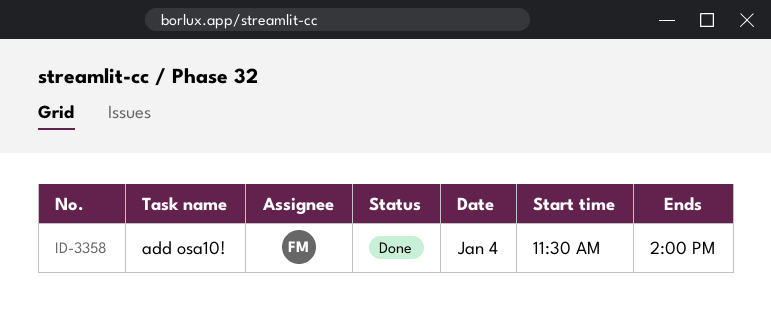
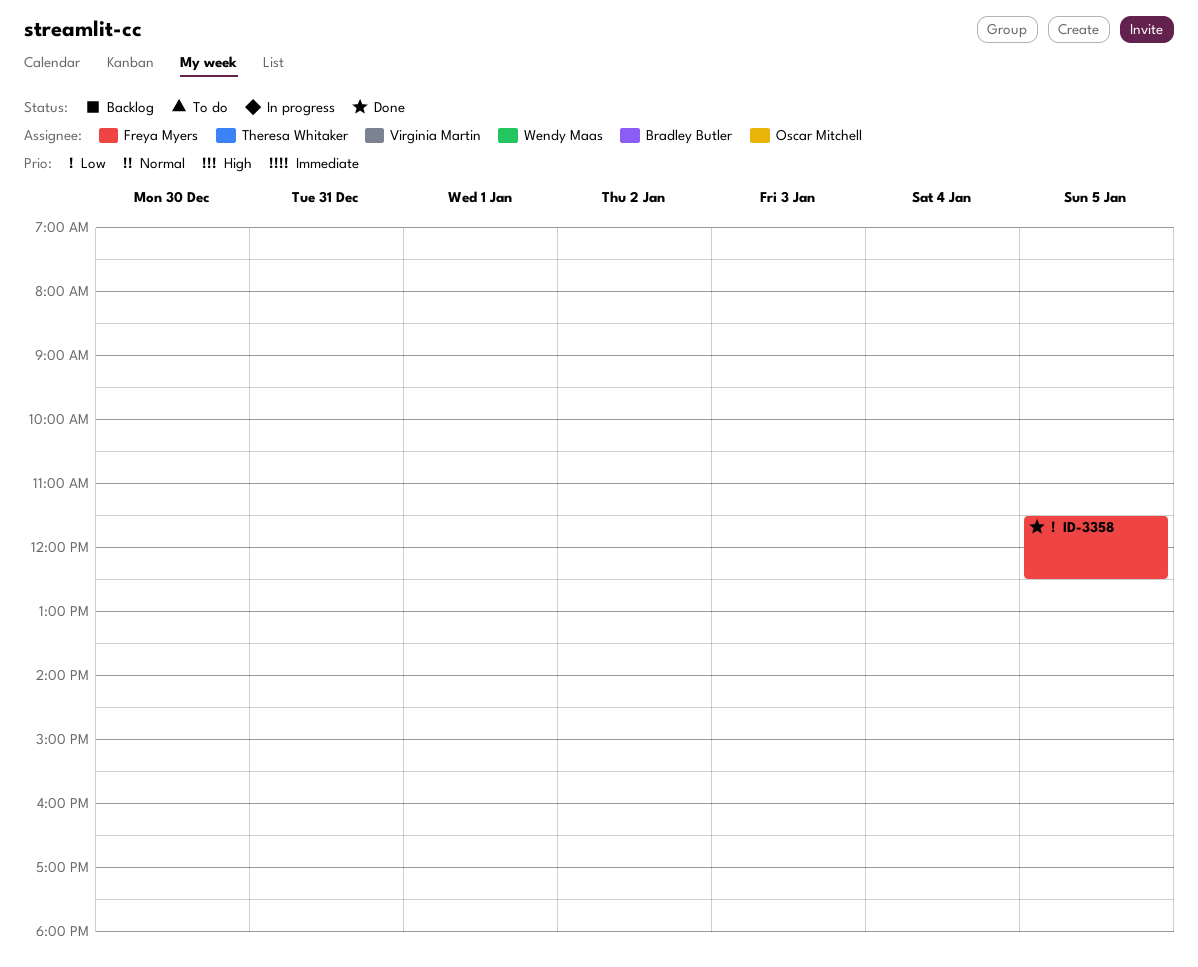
ID-3358, day: Jan 4 -> Jan 5
ID-3358, ends: 14:00 -> 12:30

